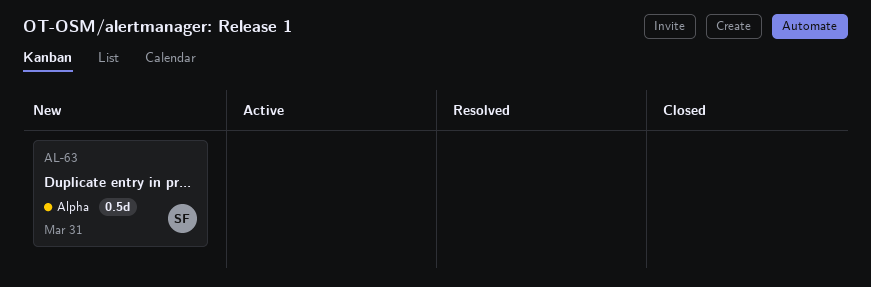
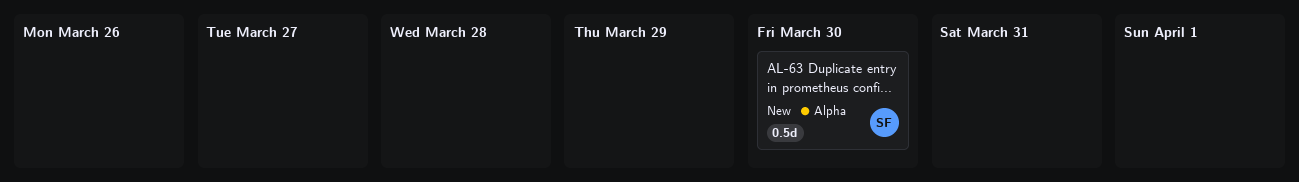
AL-63, due: Mar 31 -> Mar 30

